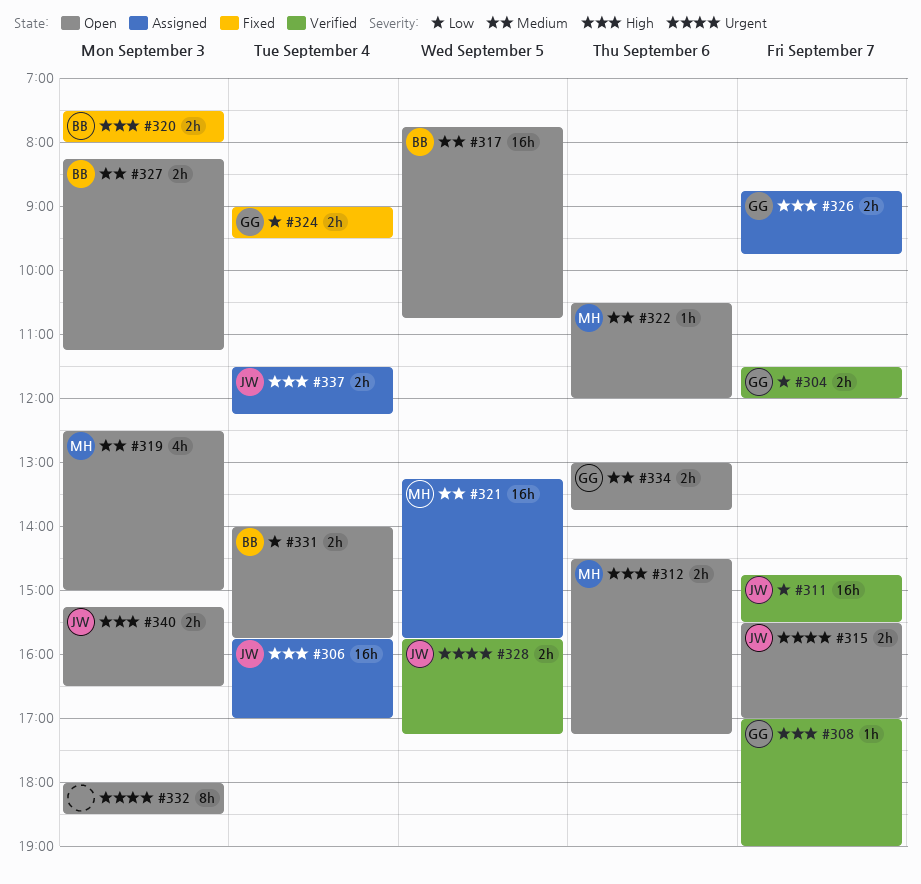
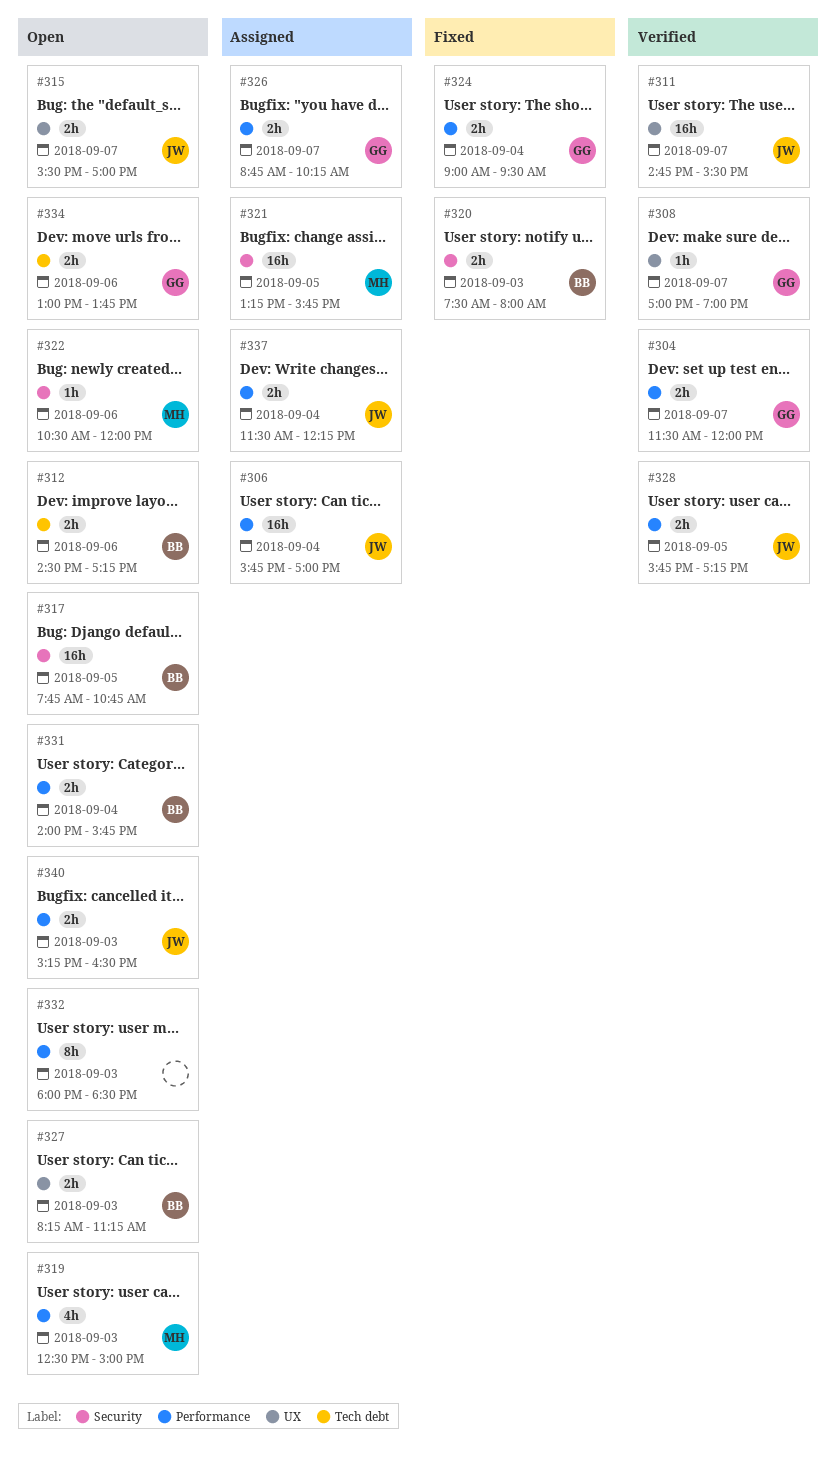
#312, owner: MH -> BB
#326, ends: 09:45 -> 10:15

